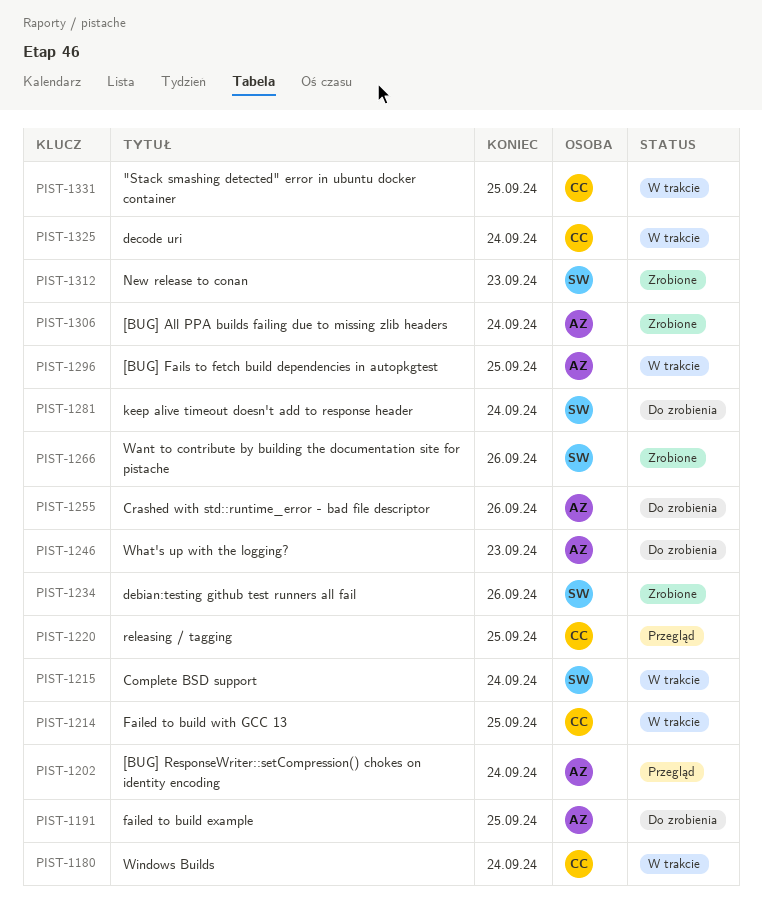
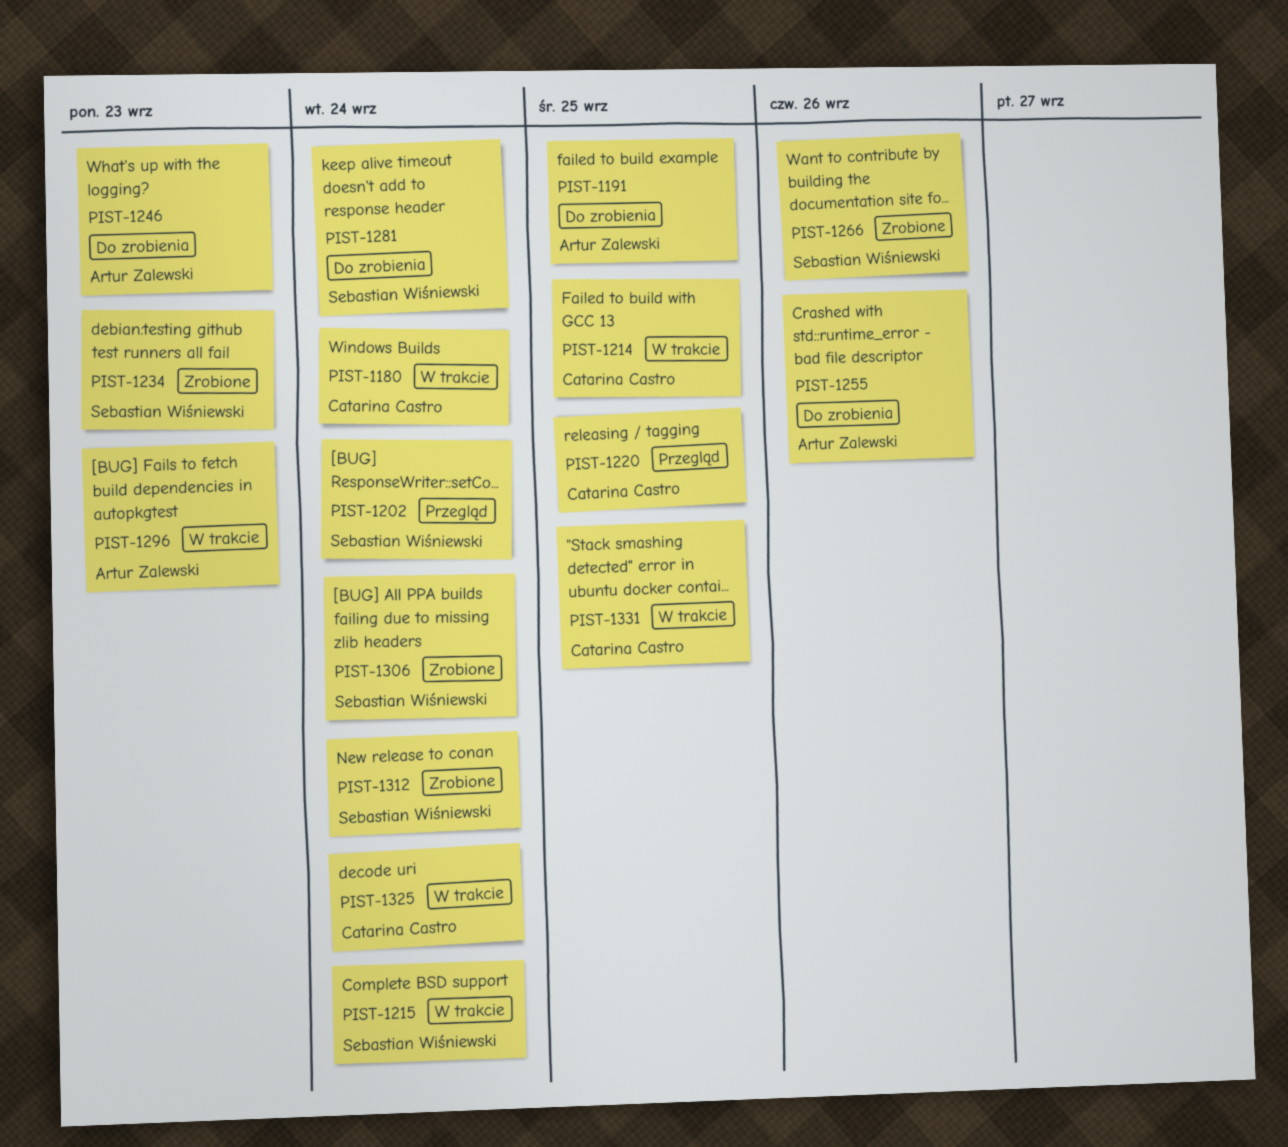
PIST-1202, owner: Artur Zalewski -> Sebastian Wiśniewski
PIST-1234, due: Sep 26 -> Sep 23
PIST-1296, due: Sep 25 -> Sep 23
PIST-1306, owner: Artur Zalewski -> Sebastian Wiśniewski
PIST-1312, due: Sep 23 -> Sep 24

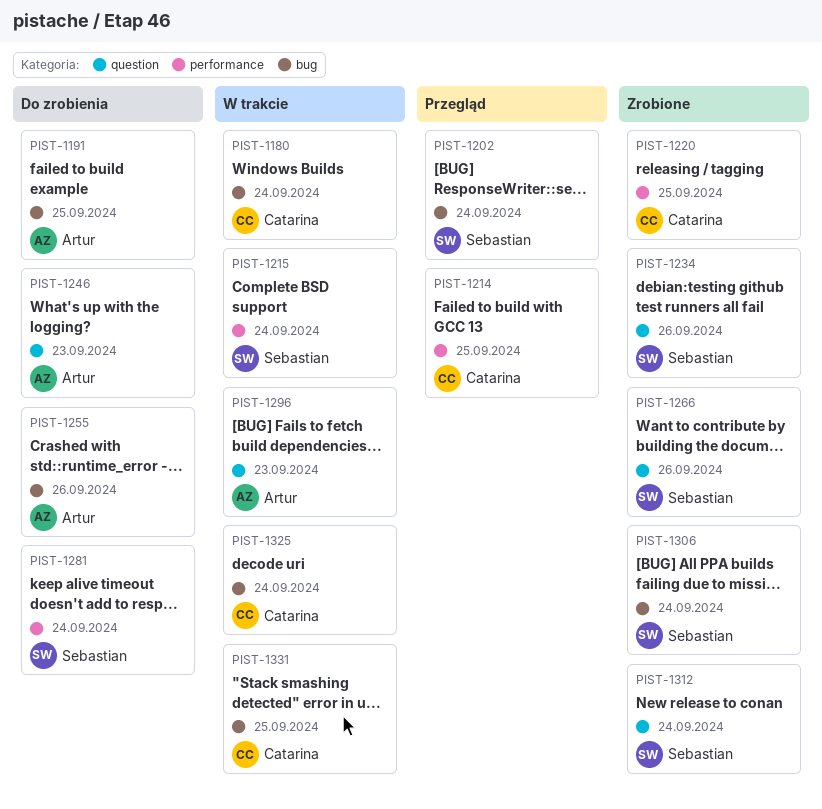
PIST-1214, status: W trakcie -> Przegląd
PIST-1220, status: Przegląd -> Zrobione
PIST-1234, due: Sep 23 -> Sep 26

